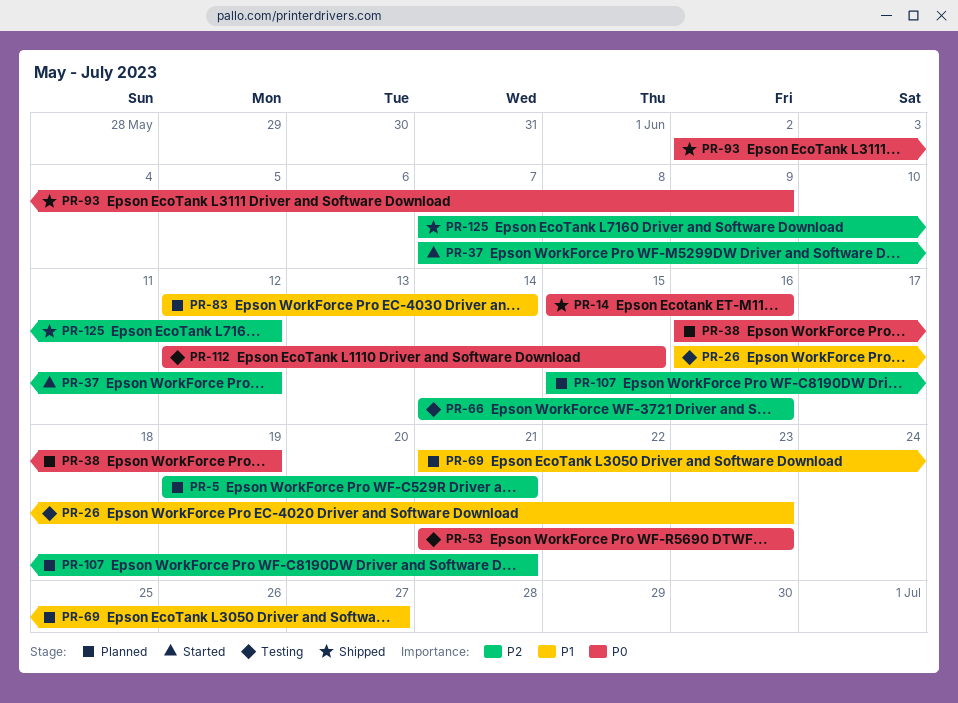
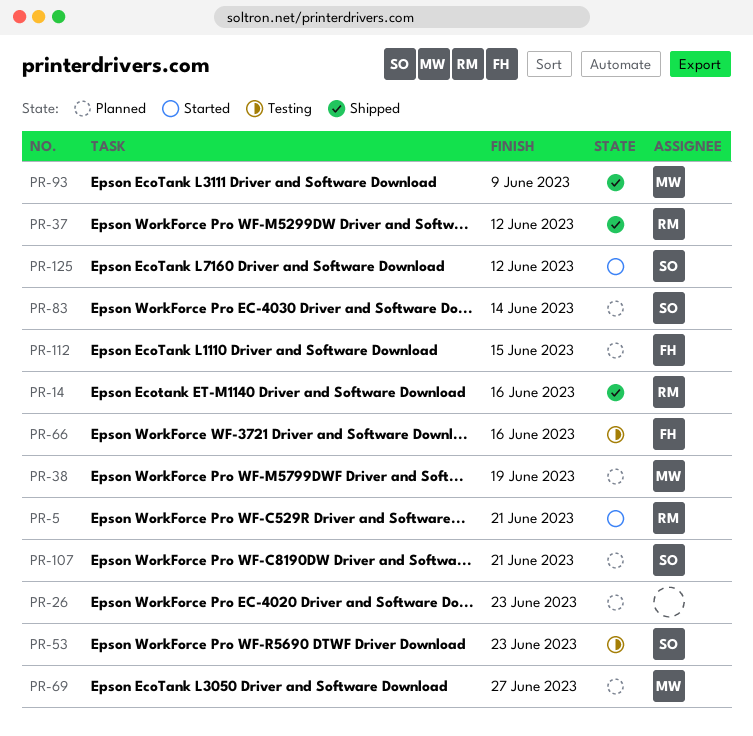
PR-5, status: Planned -> Started
PR-26, status: Testing -> Planned
PR-37, status: Started -> Shipped
PR-112, status: Testing -> Planned
PR-125, status: Shipped -> Started

